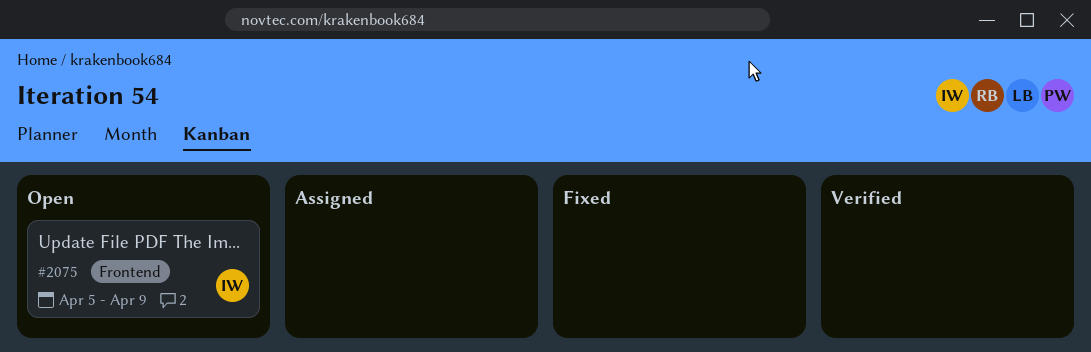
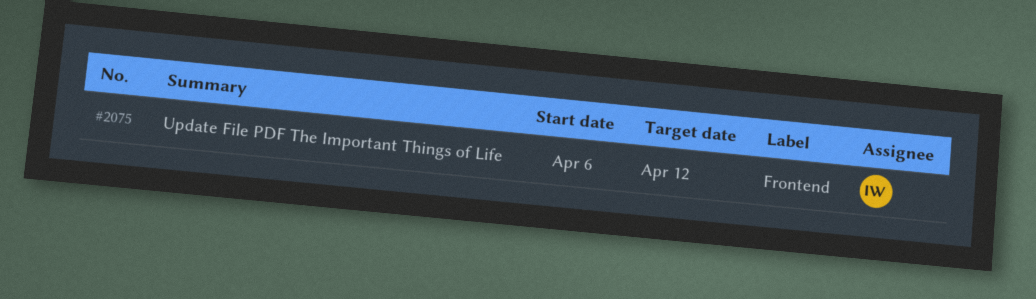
#2075, start: Apr 5 -> Apr 6
#2075, due: Apr 9 -> Apr 12

